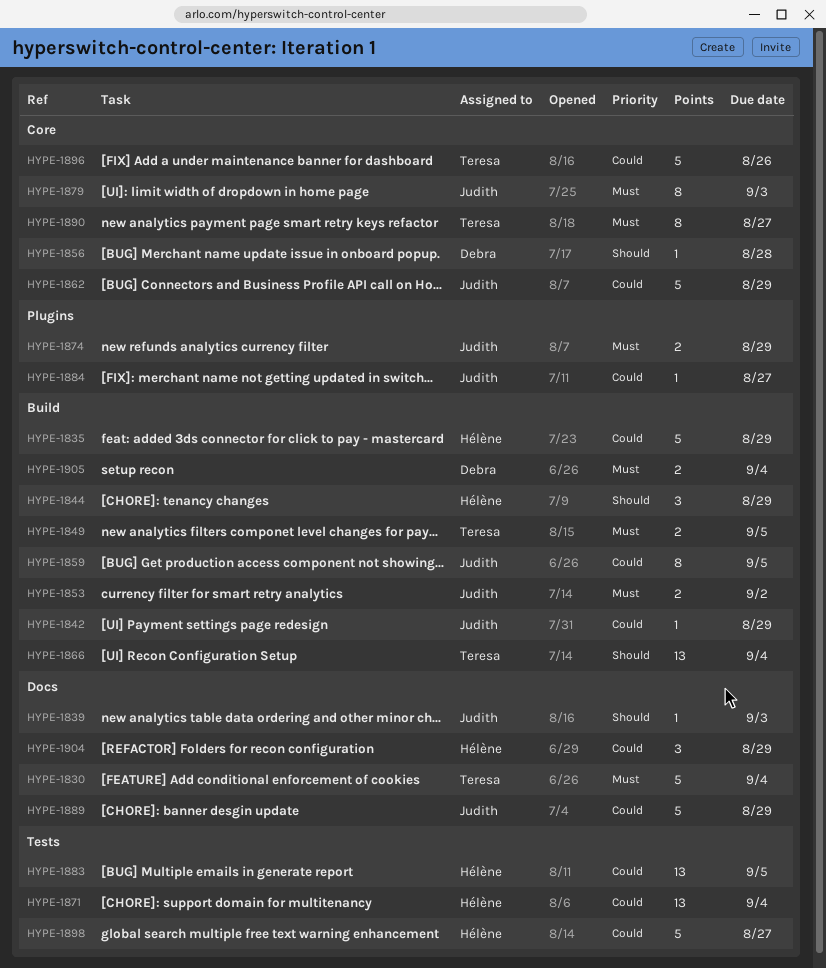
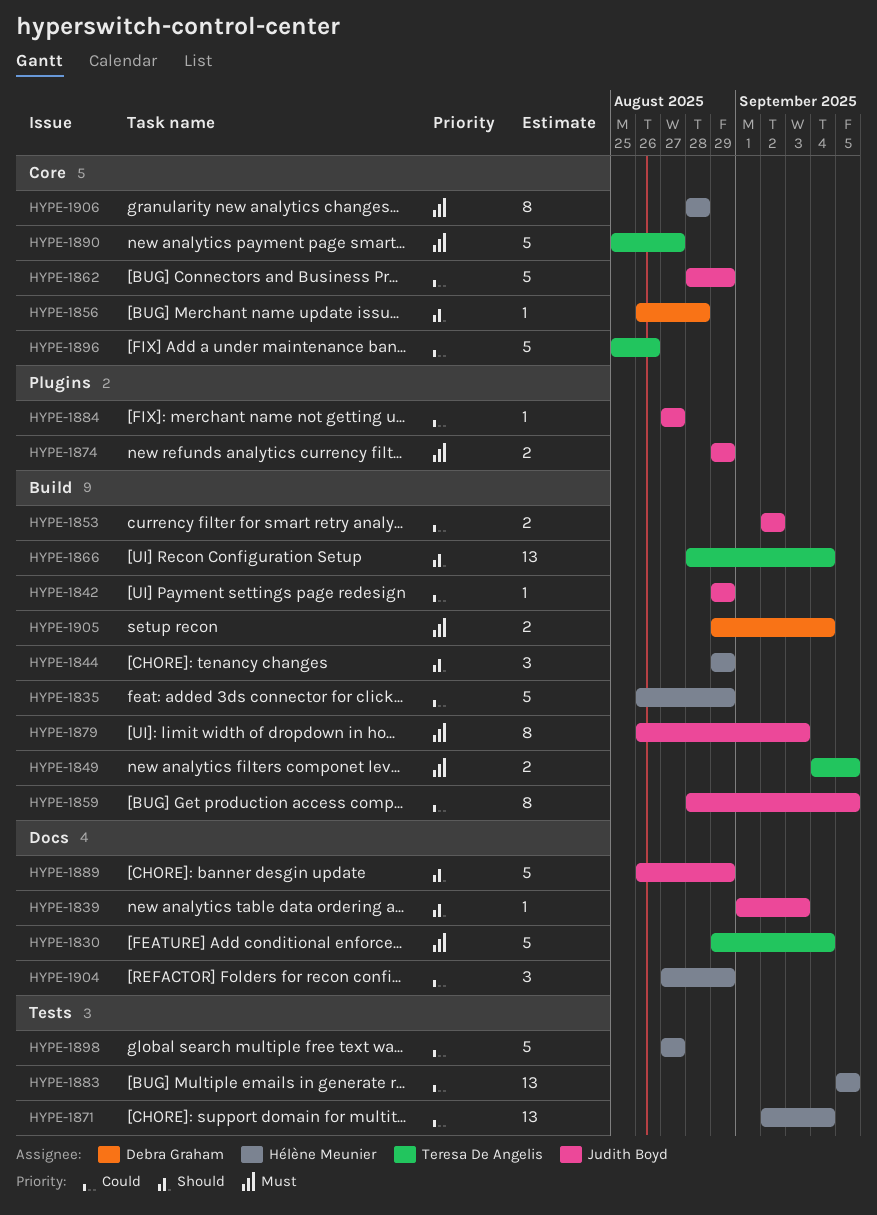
HYPE-1853, priority: Must -> Could
HYPE-1879, label: Core -> Build
HYPE-1889, priority: Could -> Should
HYPE-1890, estimate: 8 -> 5
HYPE-1906: none -> present

